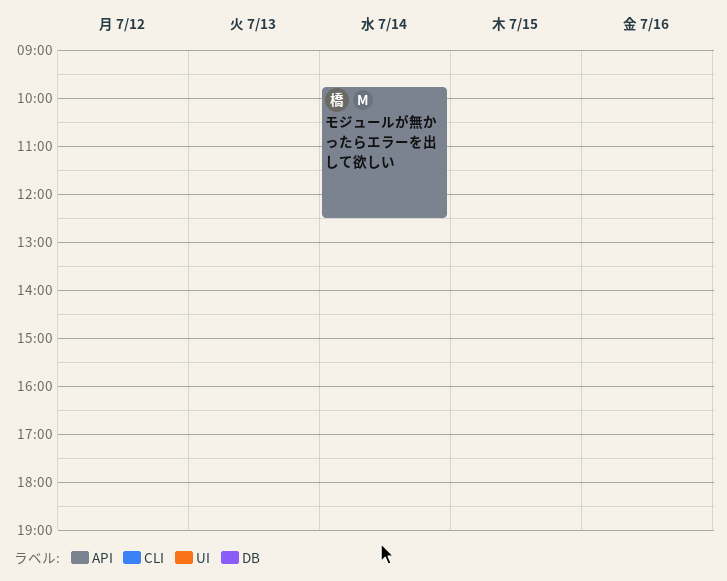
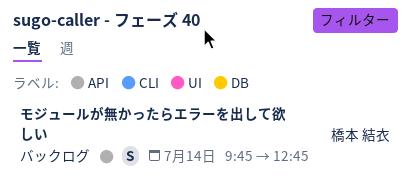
モジュールが無かったらエラーを出して欲しい, estimate: M -> S
モジュールが無かったらエラーを出して欲しい, ends: 12:30 -> 12:45

